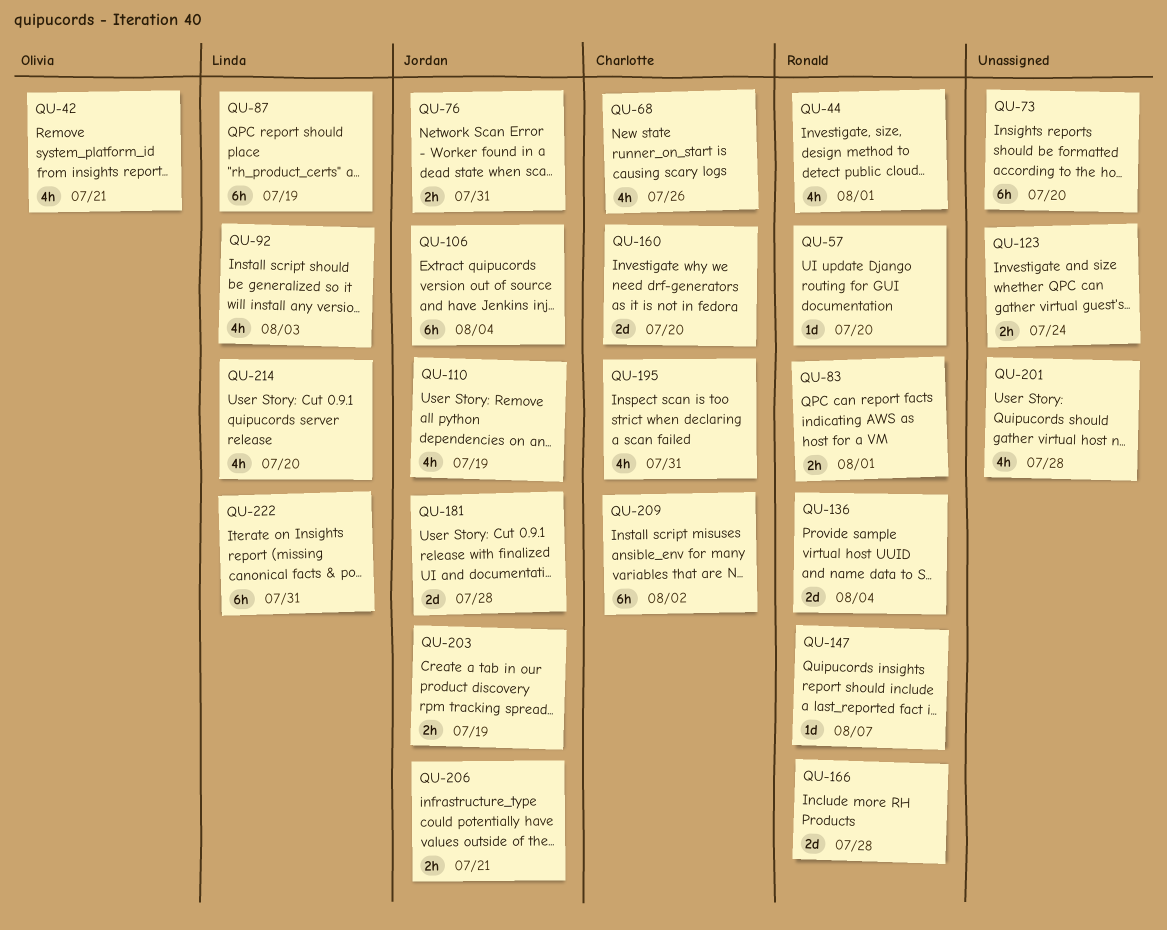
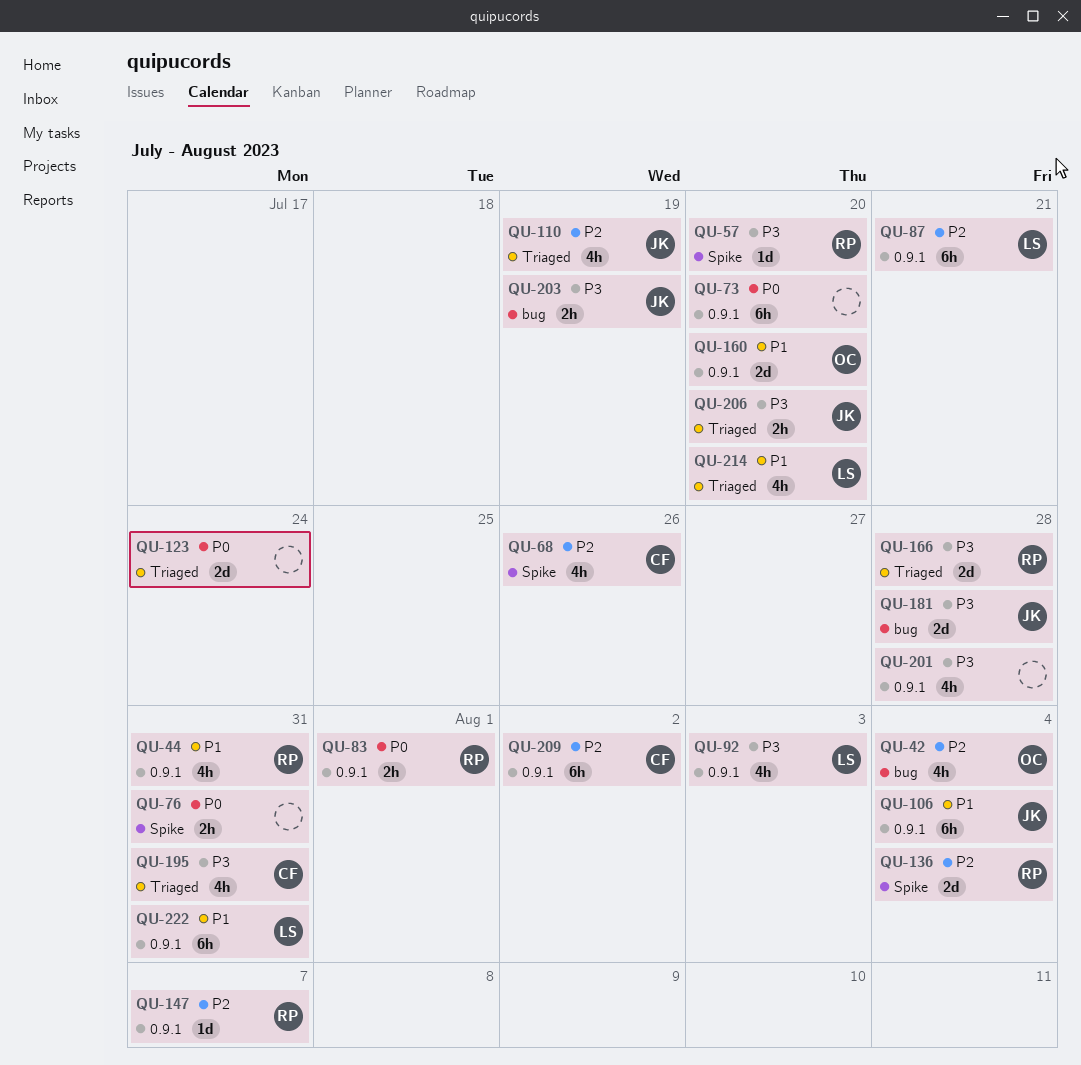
QU-42, due: Jul 21 -> Aug 4
QU-44, due: Aug 1 -> Jul 31
QU-76, owner: Jordan -> none
QU-87, due: Jul 19 -> Jul 21
QU-123, estimate: 2h -> 2d
QU-160, owner: Charlotte -> Olivia
QU-206, due: Jul 21 -> Jul 20

